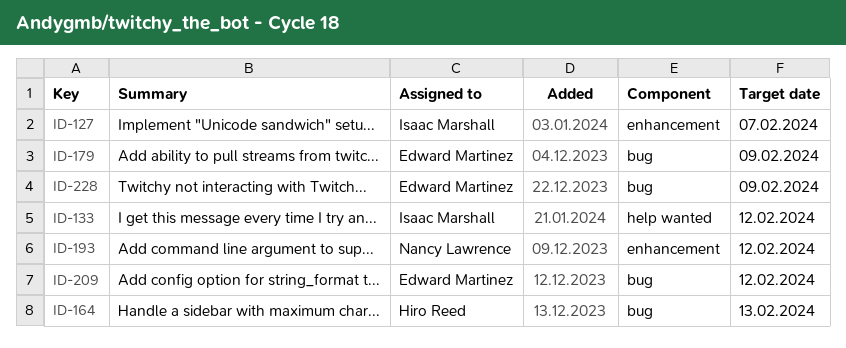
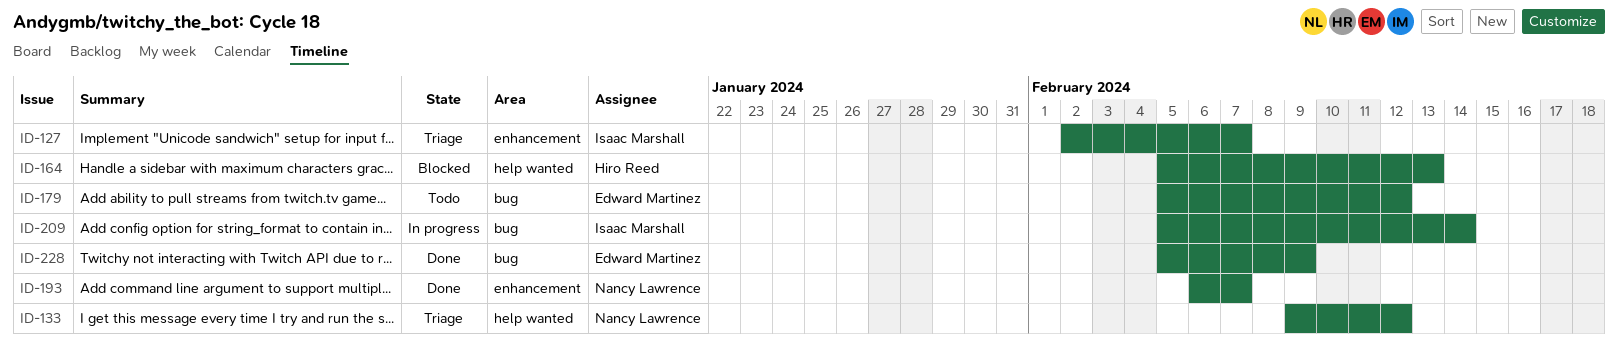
ID-133, owner: Isaac Marshall -> Nancy Lawrence
ID-164, label: bug -> help wanted
ID-179, due: Feb 9 -> Feb 12
ID-193, due: Feb 12 -> Feb 7
ID-209, owner: Edward Martinez -> Isaac Marshall
ID-209, due: Feb 12 -> Feb 14

